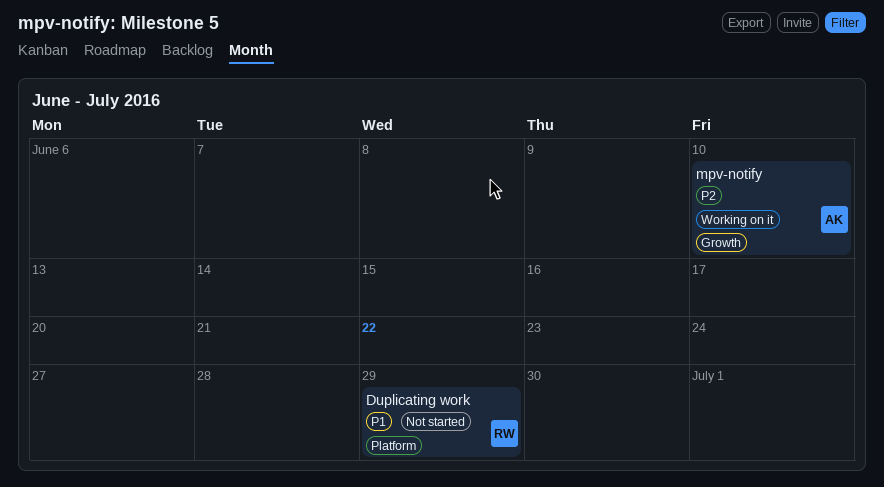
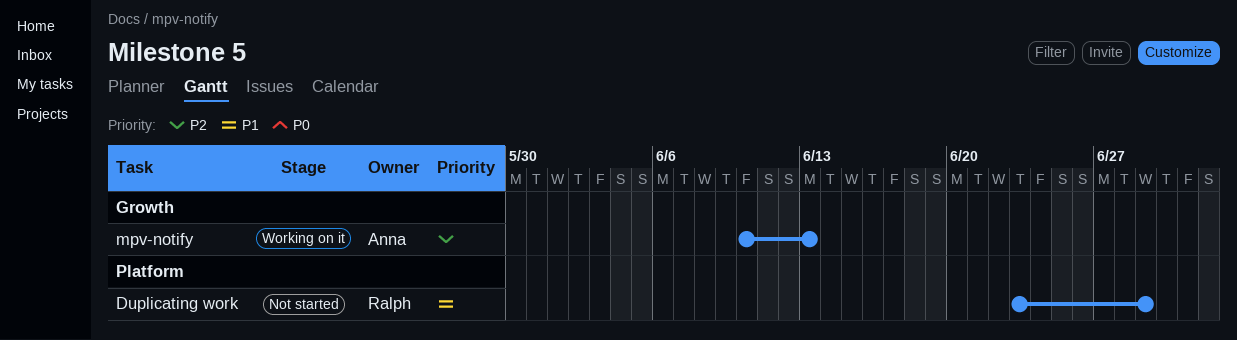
mpv-notify, due: Jun 10 -> Jun 13

